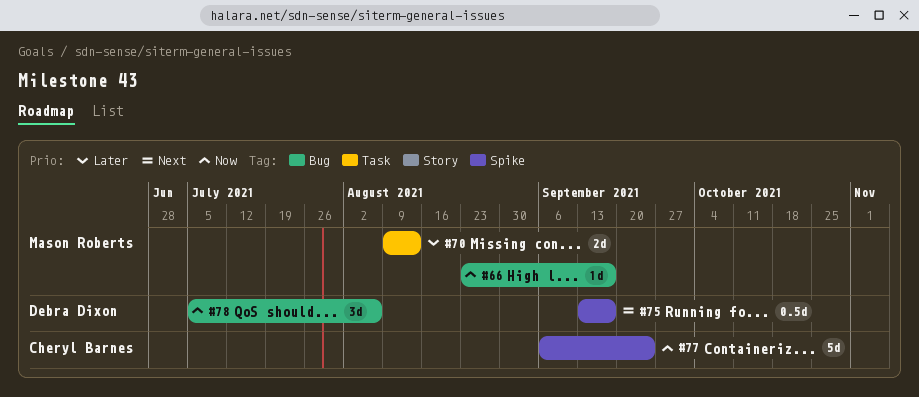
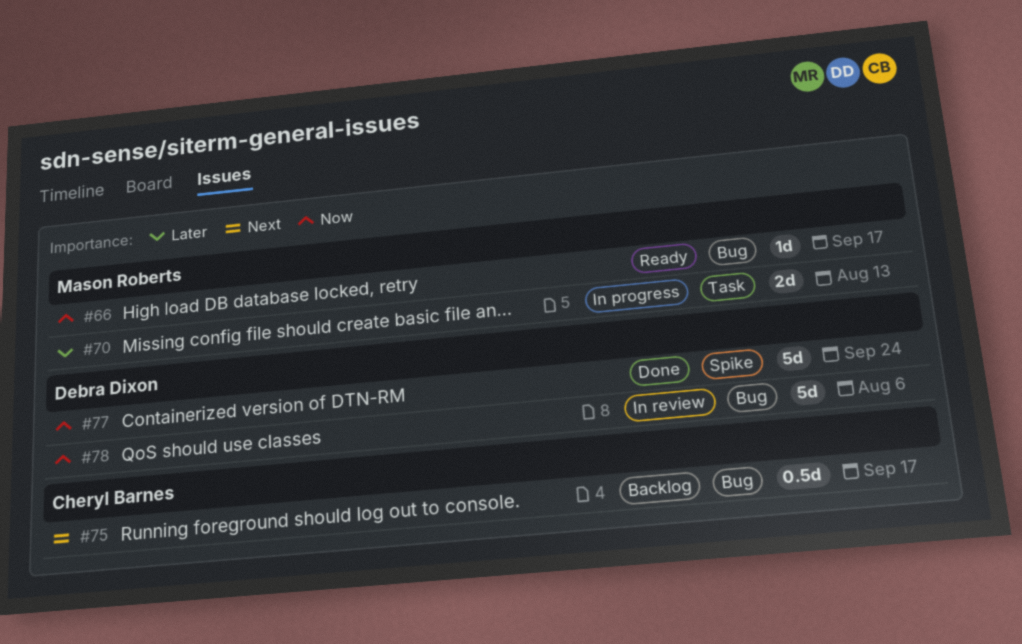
#75, owner: Debra Dixon -> Cheryl Barnes
#75, label: Spike -> Bug
#77, owner: Cheryl Barnes -> Debra Dixon
#78, estimate: 3d -> 5d

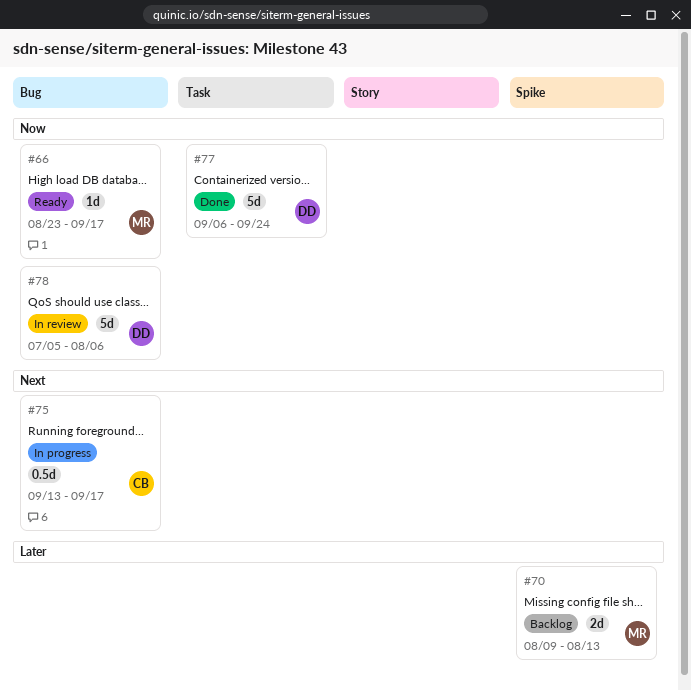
#70, status: In progress -> Backlog
#70, label: Task -> Spike
#75, status: Backlog -> In progress
#77, label: Spike -> Task

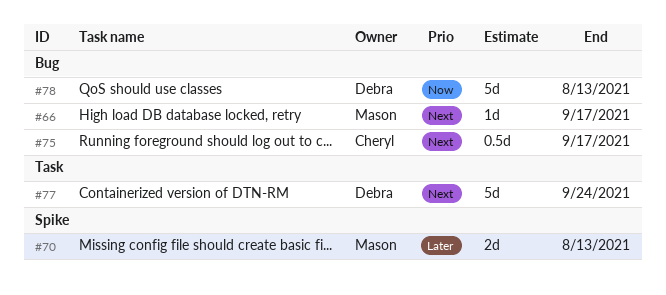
#66, priority: Now -> Next
#77, priority: Now -> Next
#78, due: Aug 6 -> Aug 13

